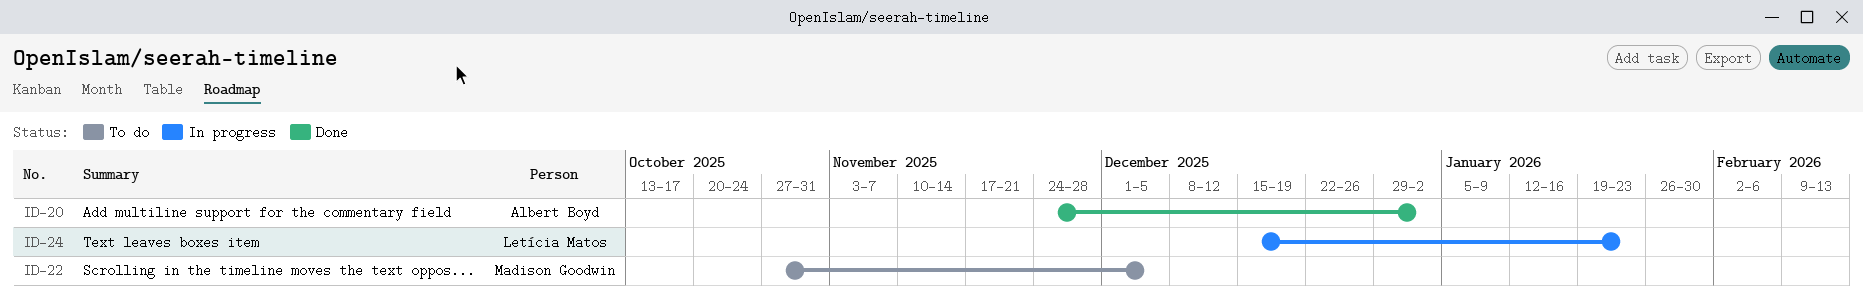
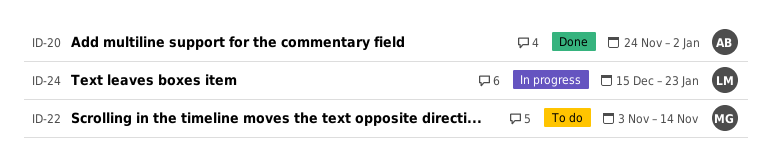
ID-22, start: Oct 27 -> Nov 3
ID-22, due: Dec 5 -> Nov 14

